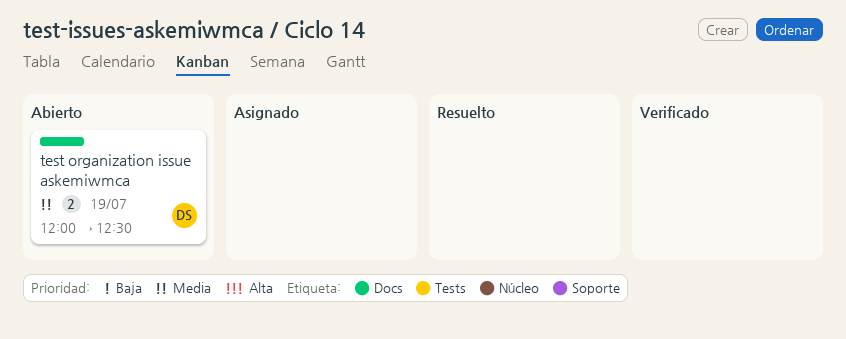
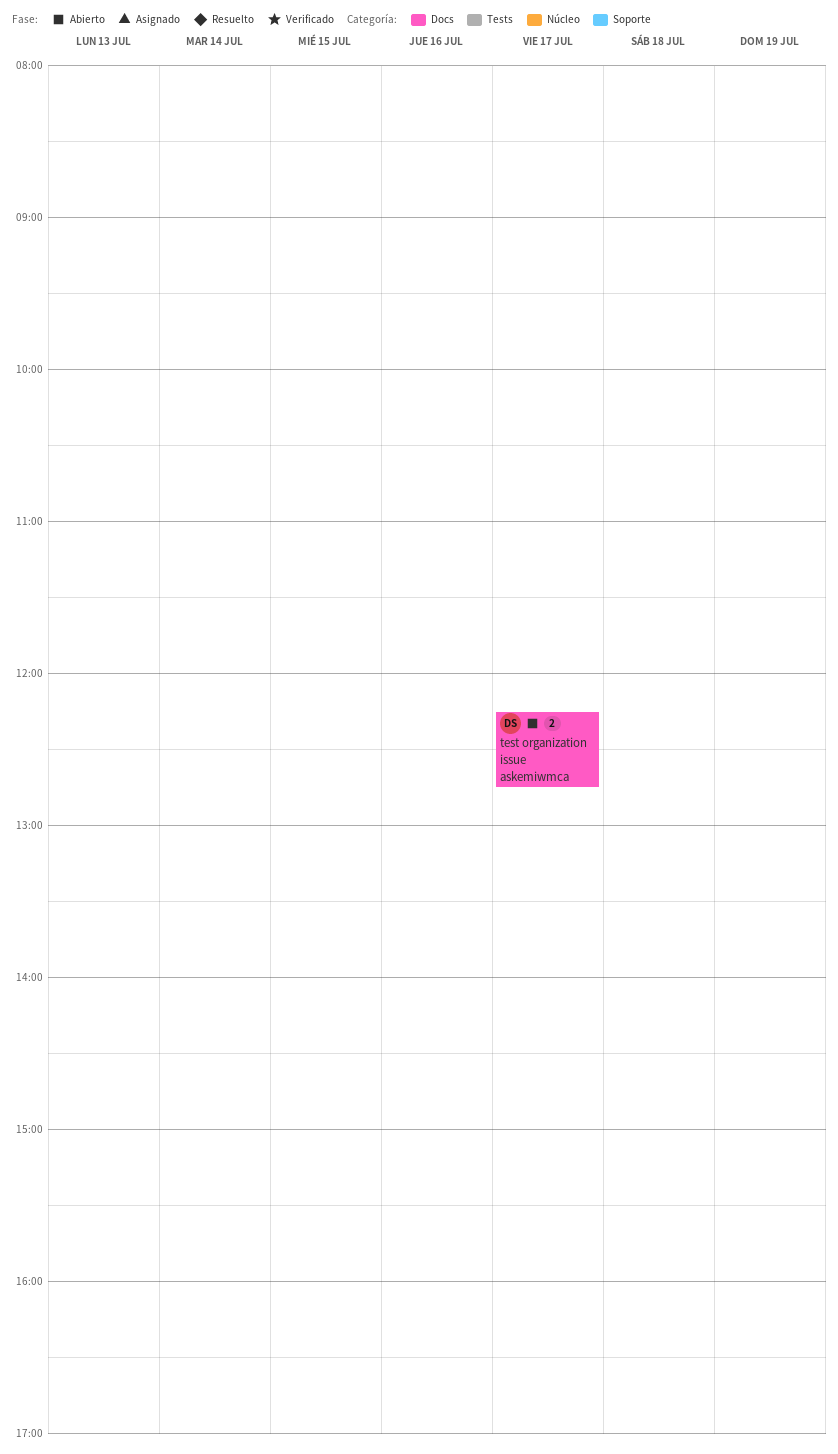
test organization issue askemiwmca, day: Jul 19 -> Jul 17
test organization issue askemiwmca, begins: 12:00 -> 12:15
test organization issue askemiwmca, ends: 12:30 -> 12:45

